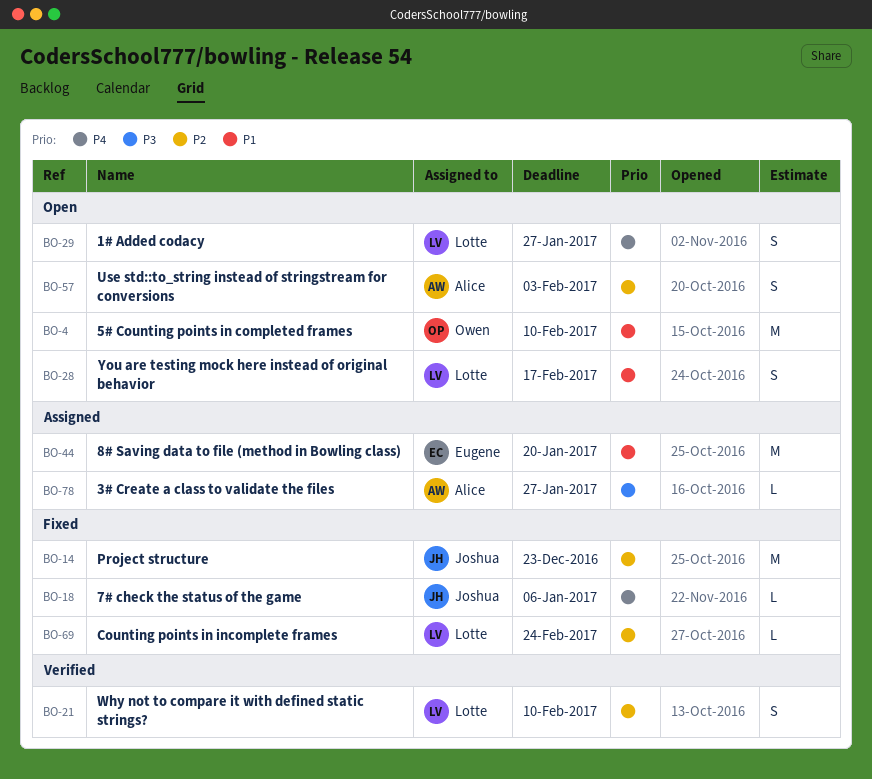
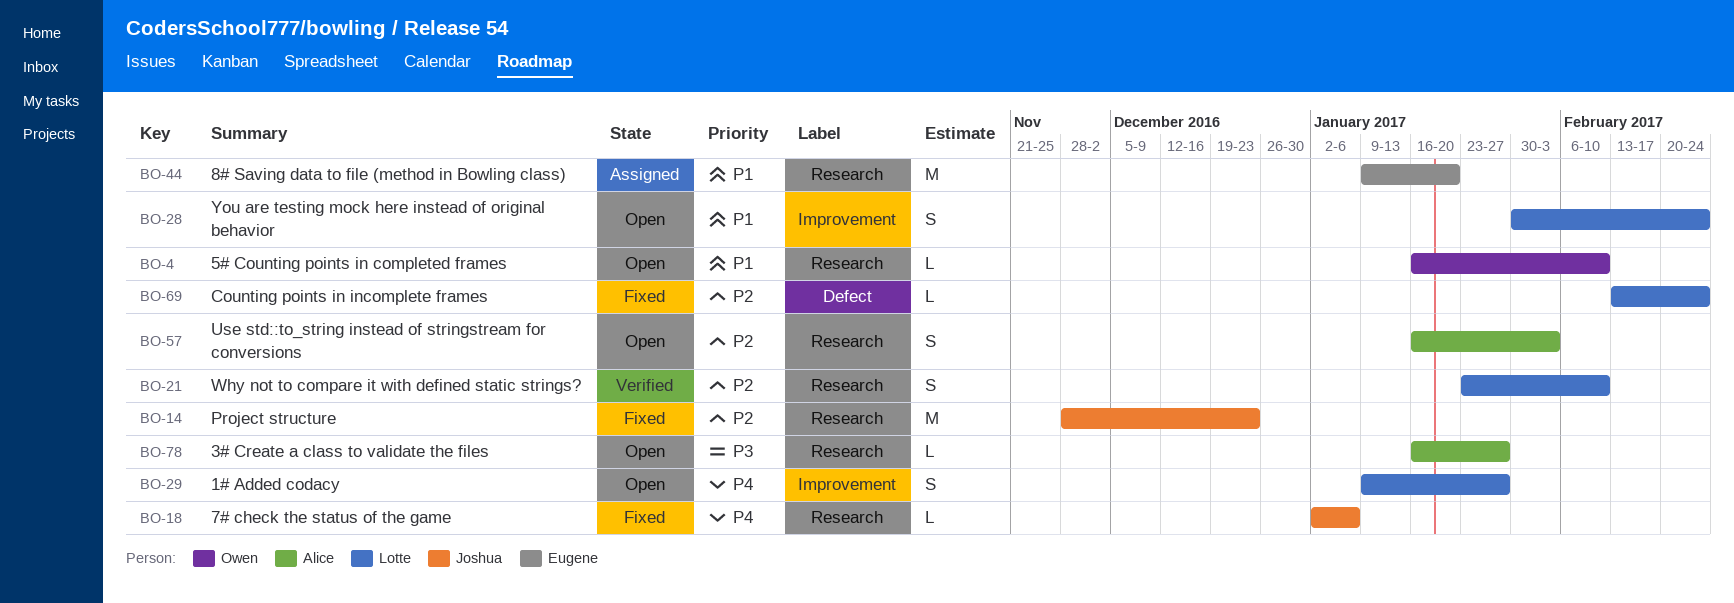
BO-4, estimate: M -> L
BO-28, due: Feb 17 -> Feb 24
BO-78, status: Assigned -> Open

